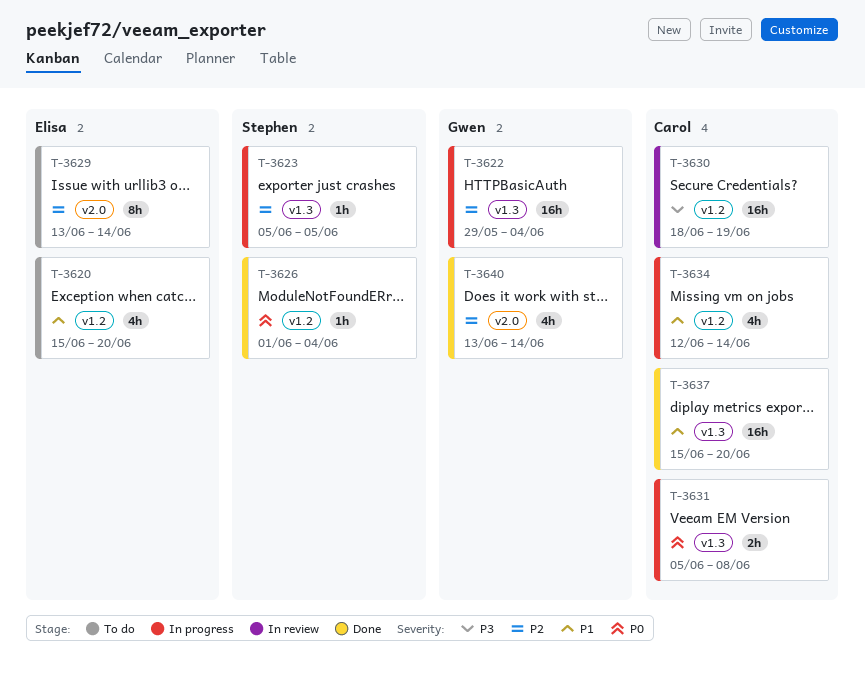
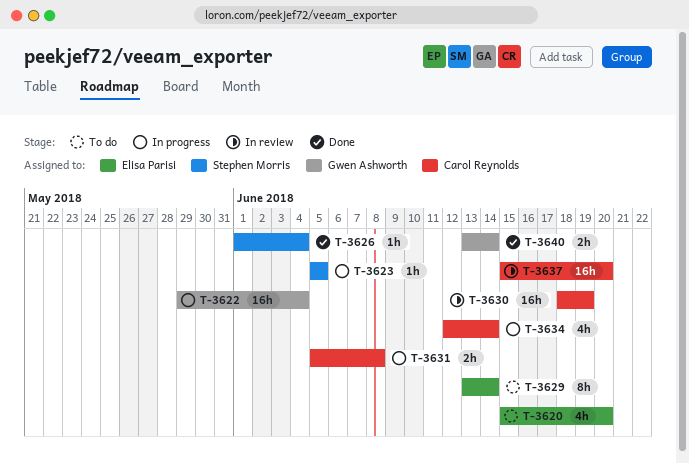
T-3637, status: Done -> In review
T-3640, estimate: 4h -> 2h

